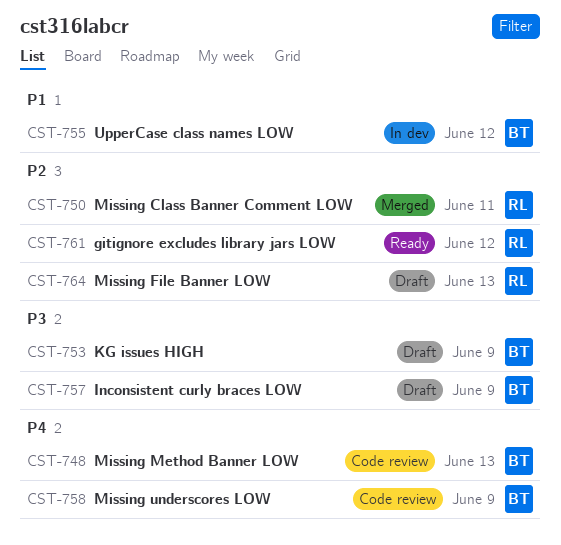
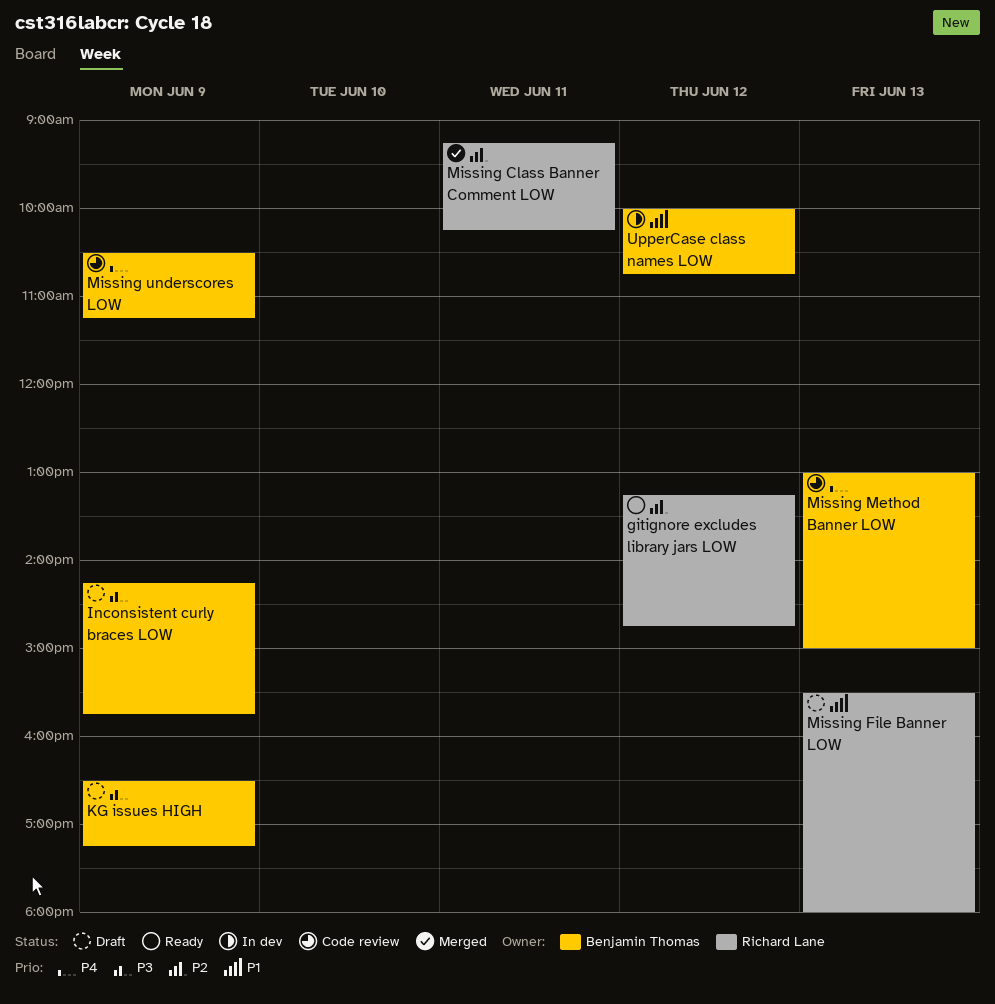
Missing File Banner LOW, priority: P2 -> P1

